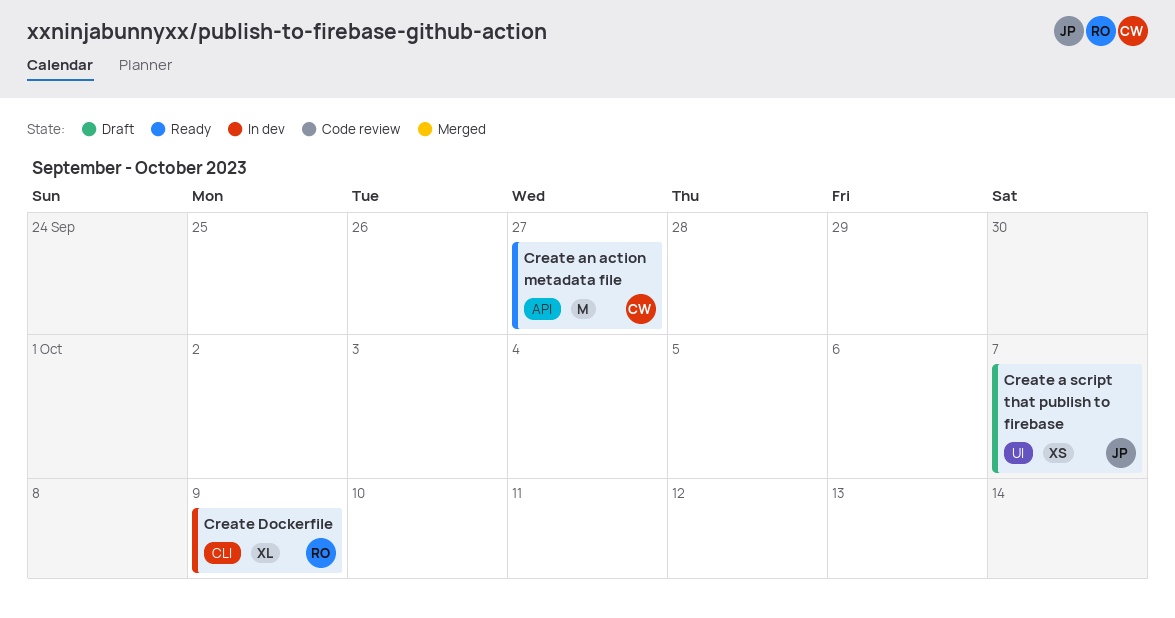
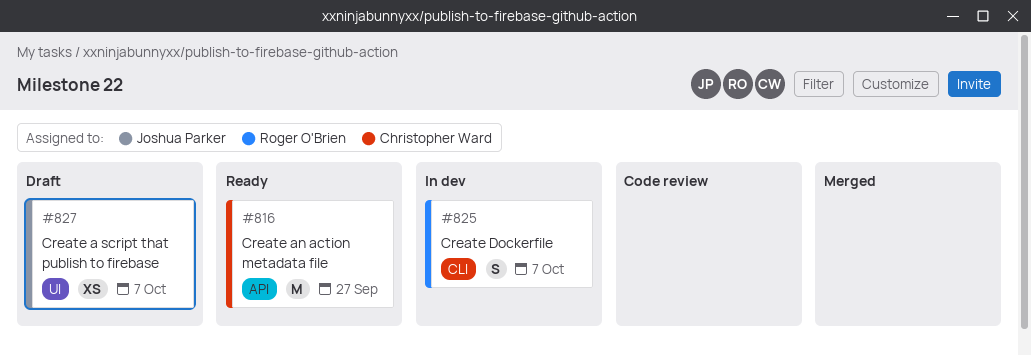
Create Dockerfile, estimate: XL -> S
Create Dockerfile, due: Oct 9 -> Oct 7

